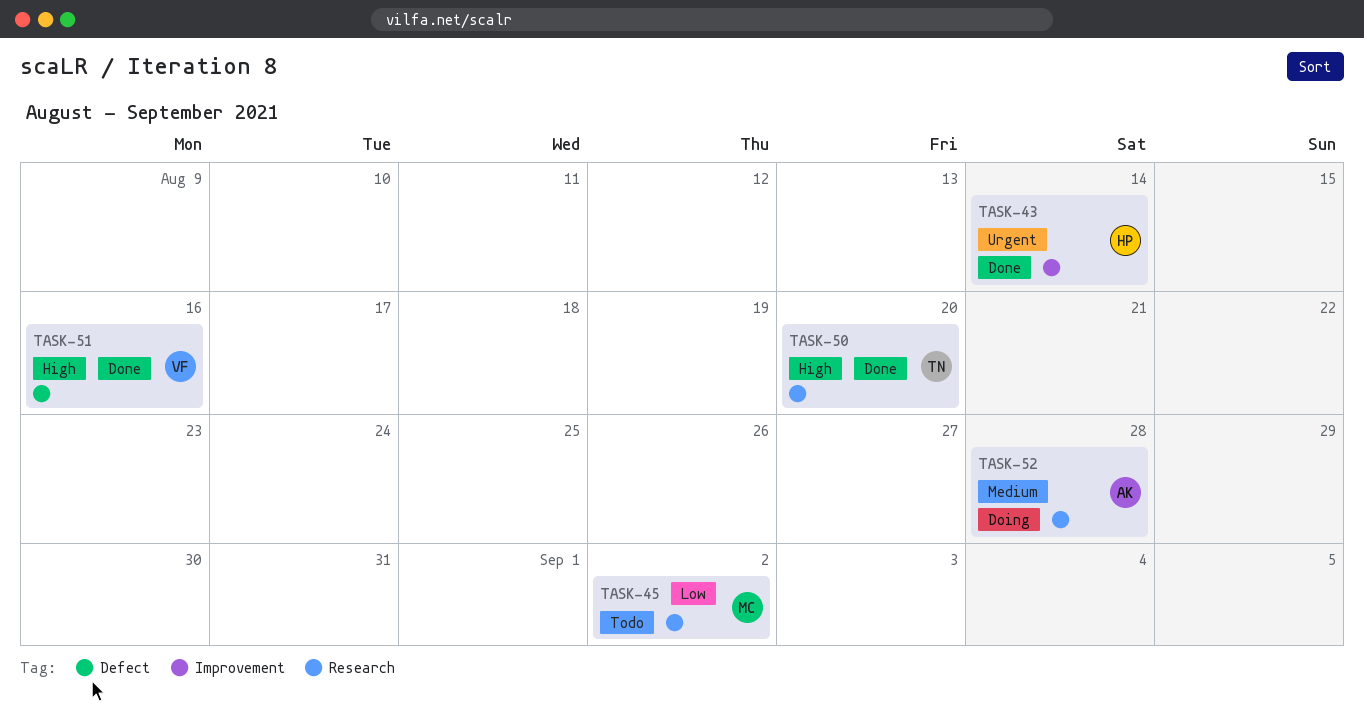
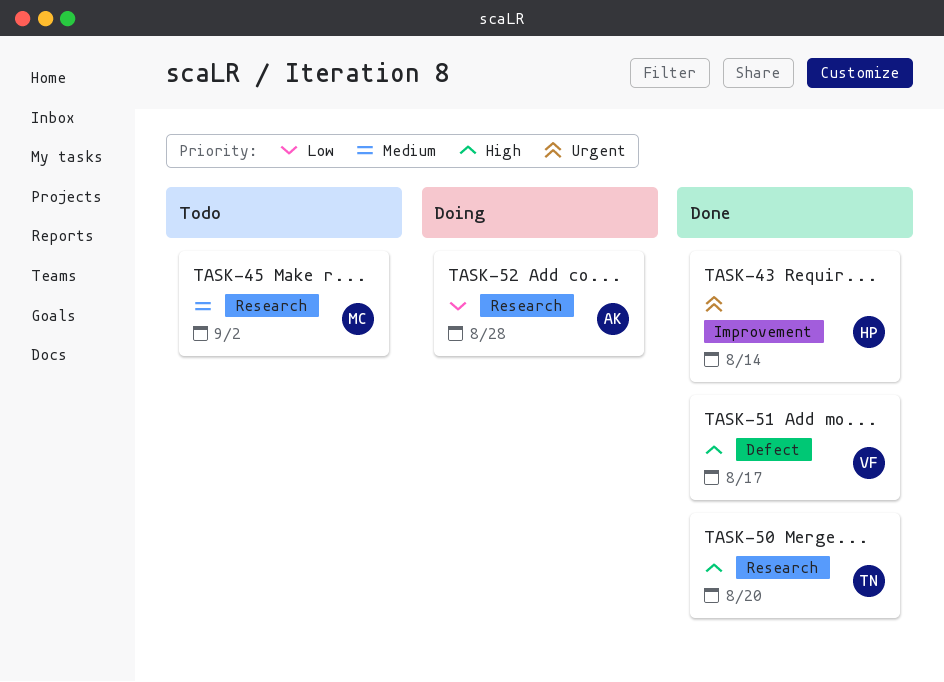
TASK-45, priority: Low -> Medium
TASK-51, due: Aug 16 -> Aug 17
TASK-52, priority: Medium -> Low

